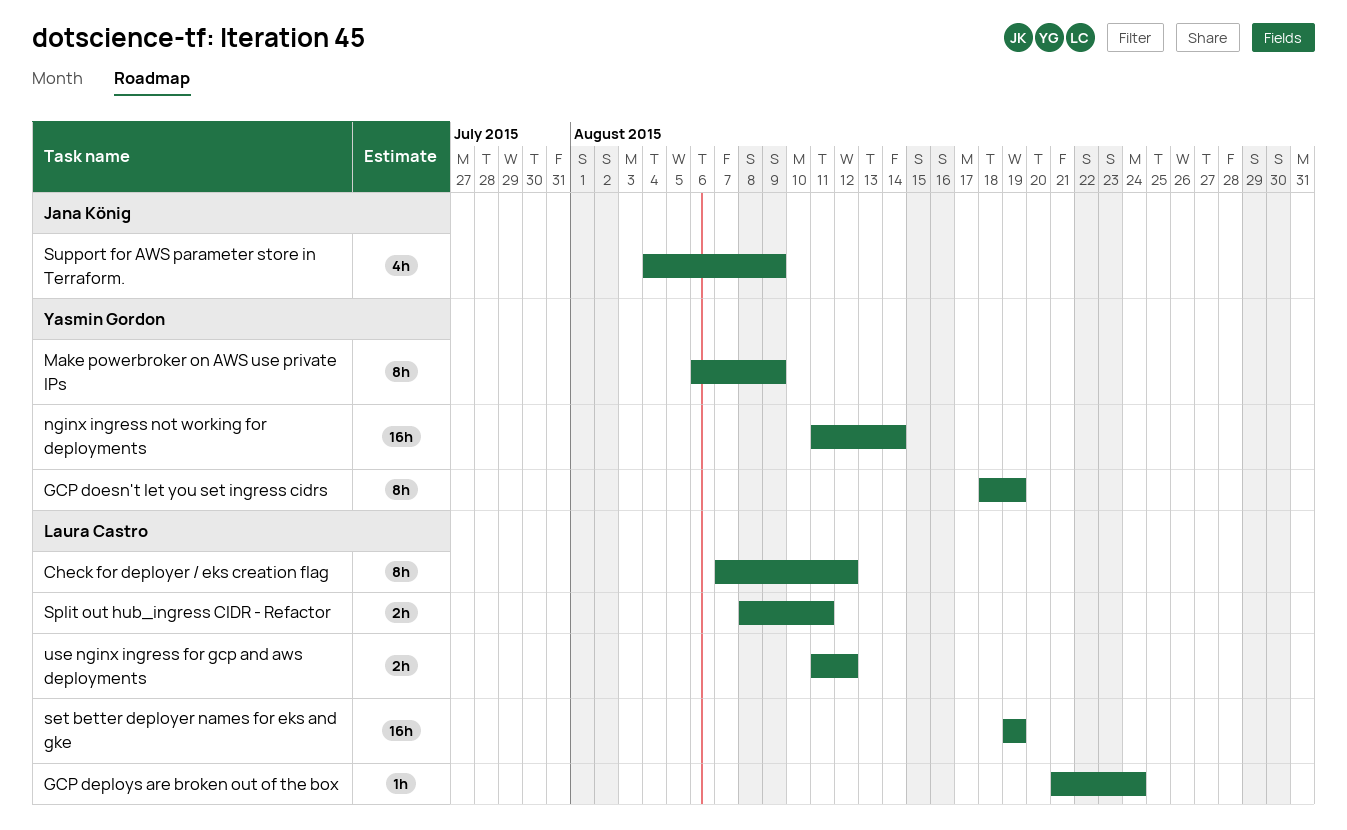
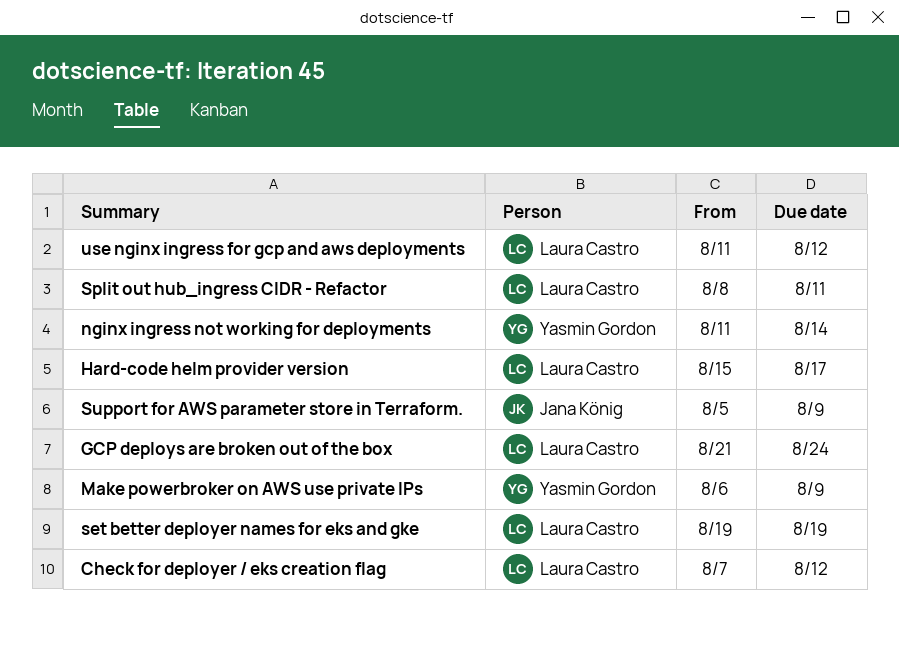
GCP doesn't let you set ingress cidrs: present -> none
Hard-code helm provider version: none -> present
Support for AWS parameter store in Terraform., start: Aug 4 -> Aug 5

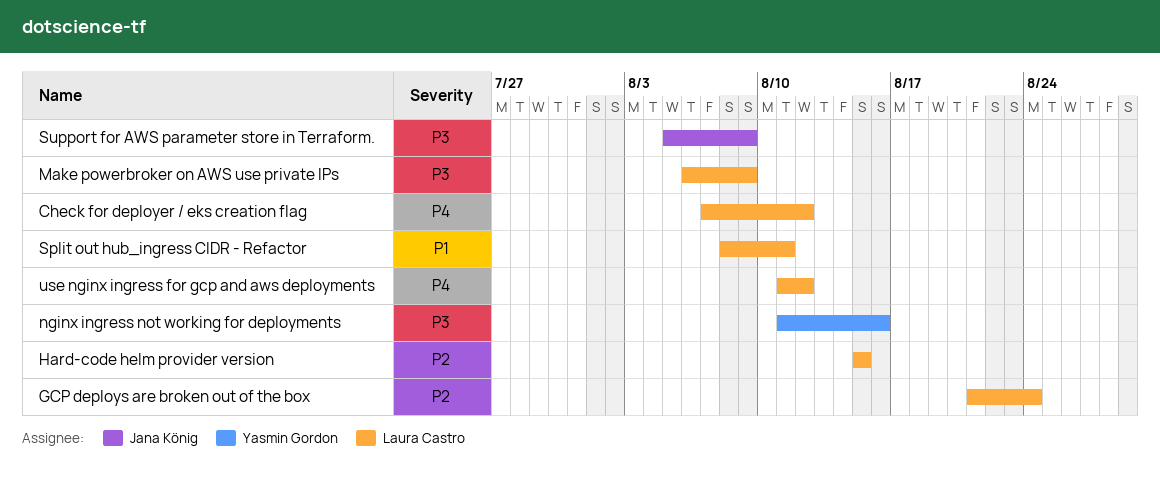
Hard-code helm provider version, due: Aug 17 -> Aug 15
Make powerbroker on AWS use private IPs, owner: Yasmin Gordon -> Laura Castro
nginx ingress not working for deployments, due: Aug 14 -> Aug 16
set better deployer names for eks and gke: present -> none

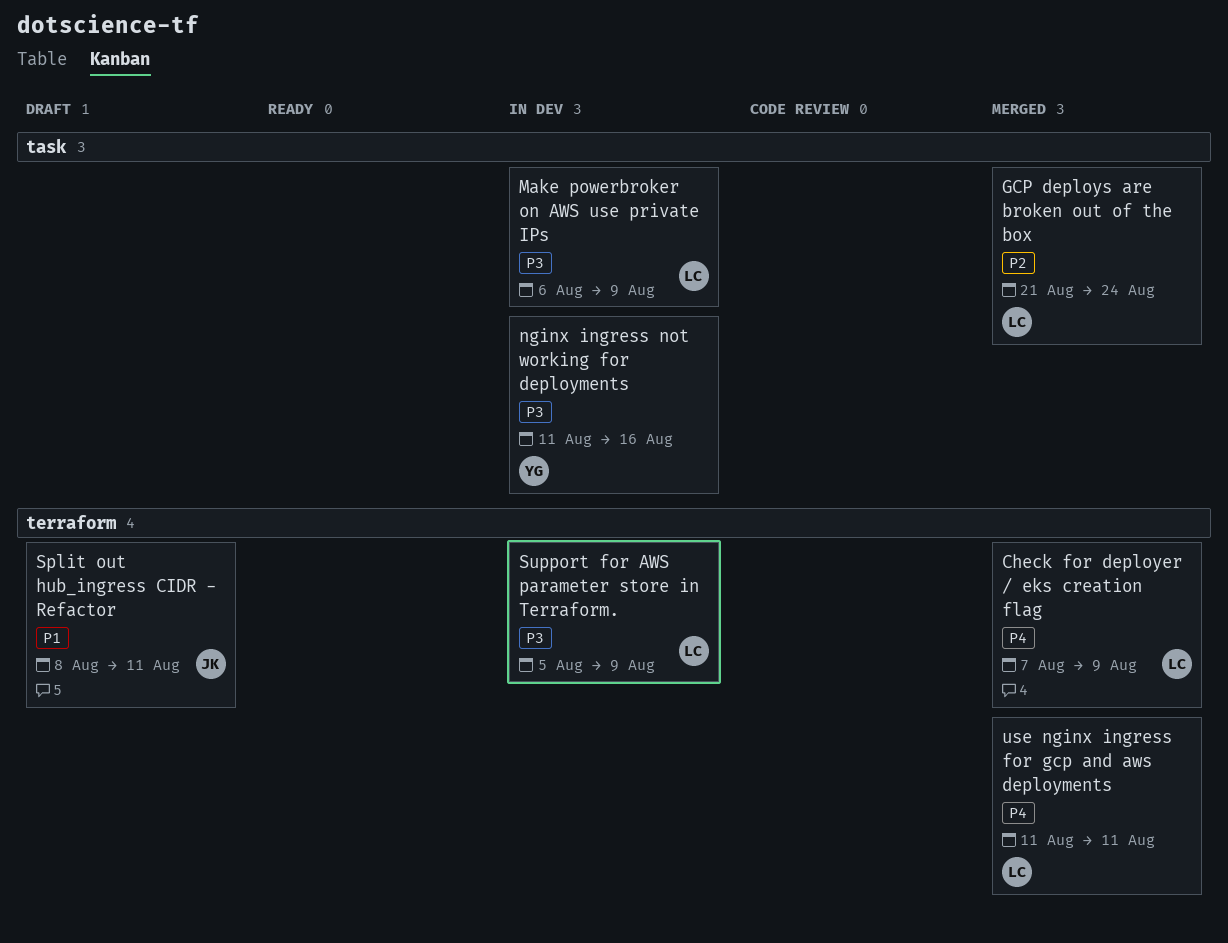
Check for deployer / eks creation flag, due: Aug 12 -> Aug 9
Hard-code helm provider version: present -> none
Split out hub_ingress CIDR - Refactor, owner: Laura Castro -> Jana König
Support for AWS parameter store in Terraform., owner: Jana König -> Laura Castro
use nginx ingress for gcp and aws deployments, due: Aug 12 -> Aug 11

